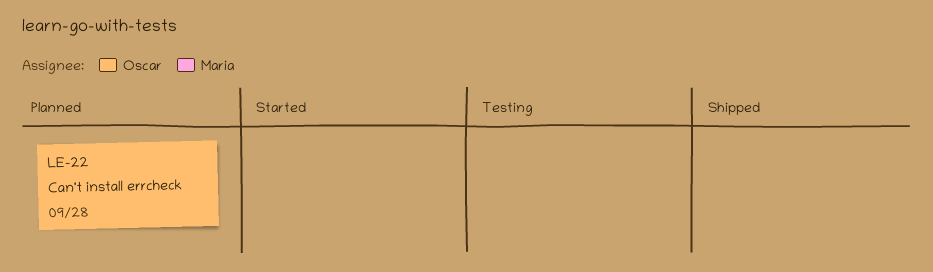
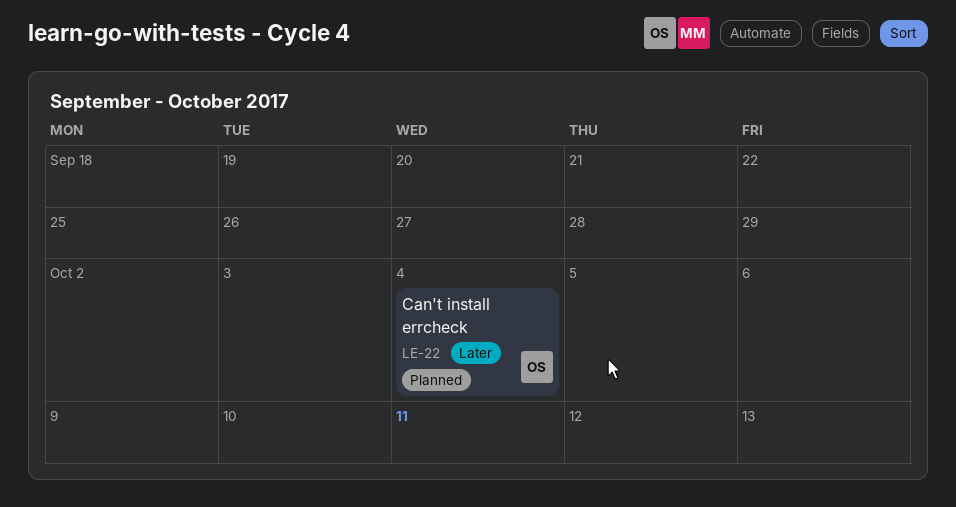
LE-22, due: Sep 28 -> Oct 4

